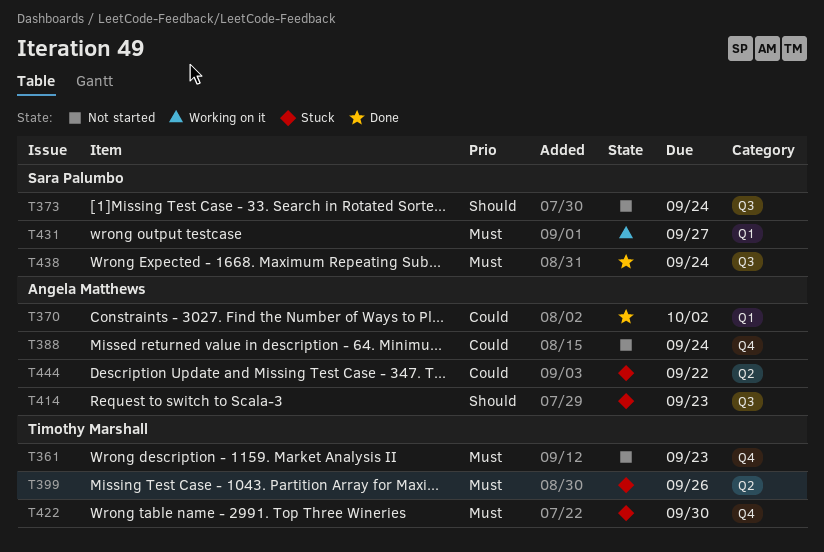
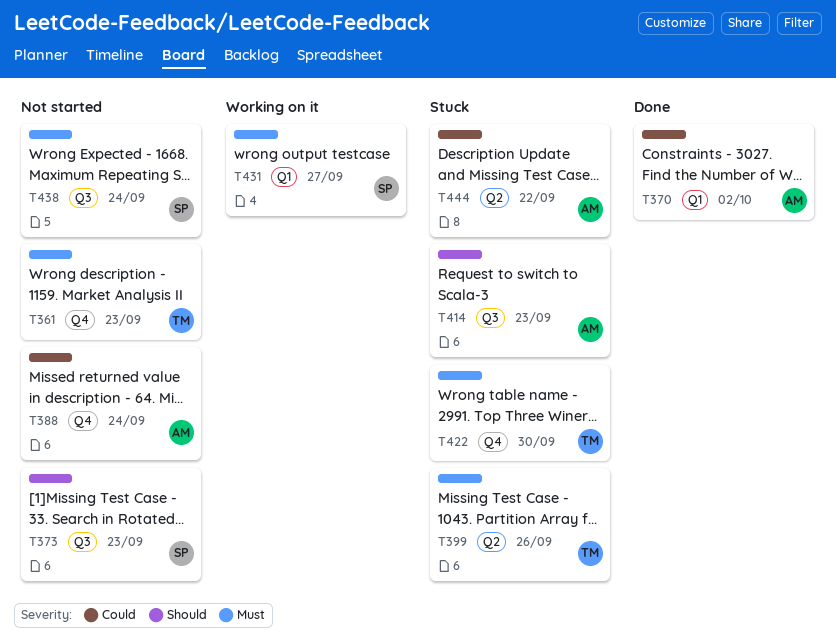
T373, due: Sep 24 -> Sep 23
T438, status: Done -> Not started

